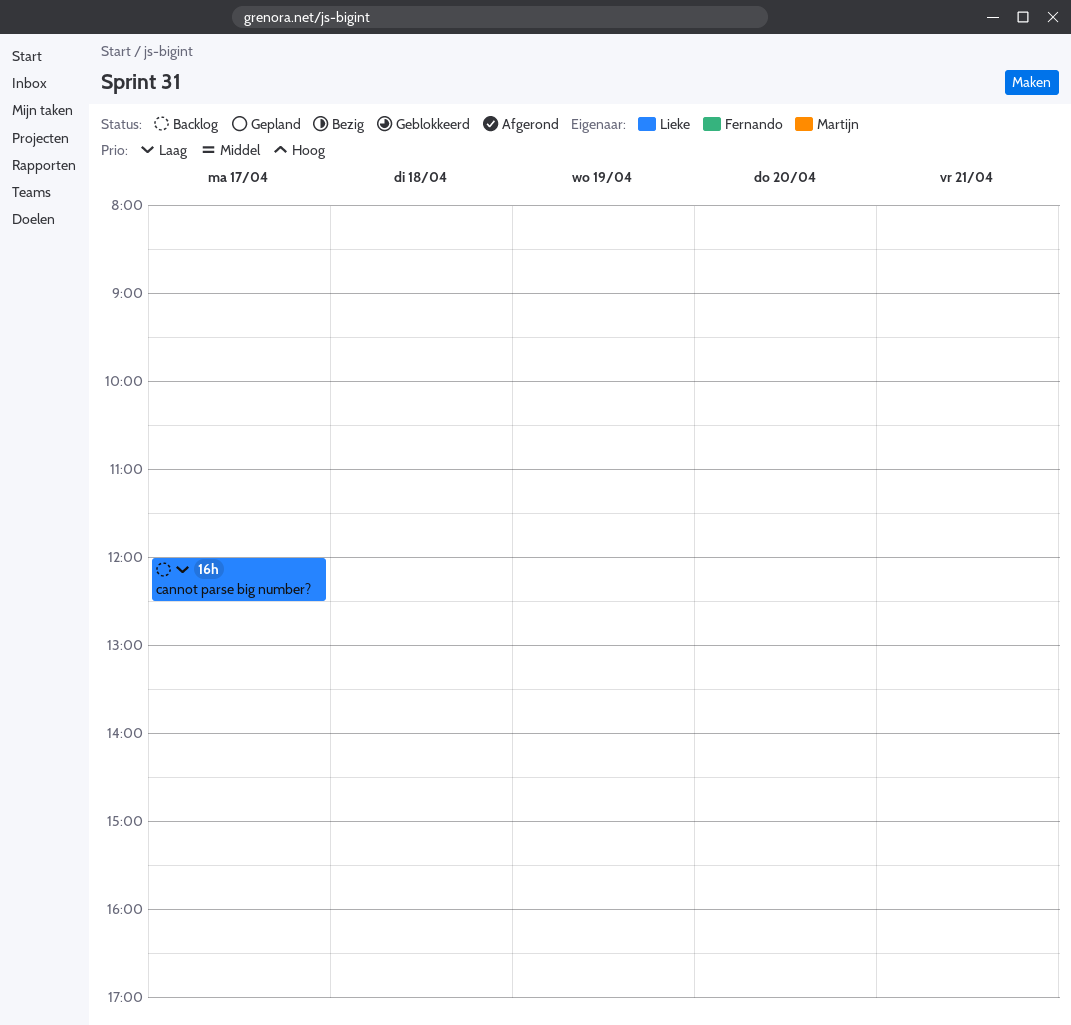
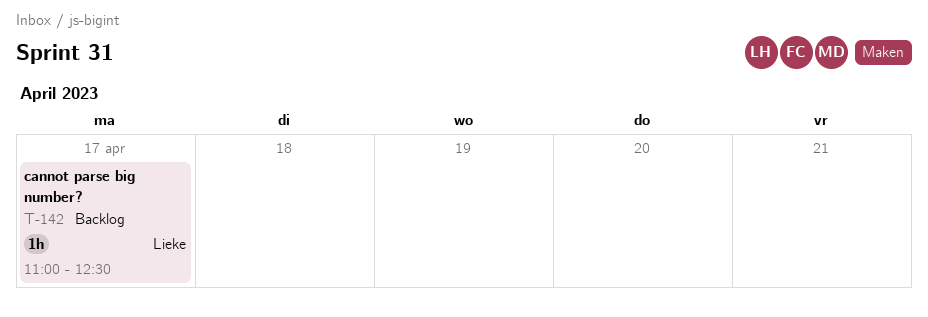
cannot parse big number?, estimate: 16h -> 1h
cannot parse big number?, begins: 12:00 -> 11:00

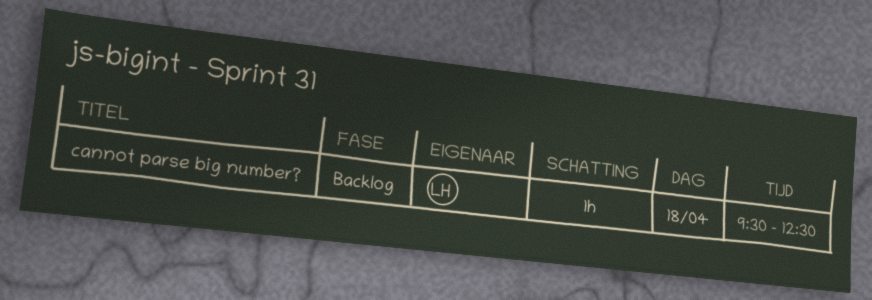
cannot parse big number?, day: Apr 17 -> Apr 18
cannot parse big number?, begins: 11:00 -> 09:30

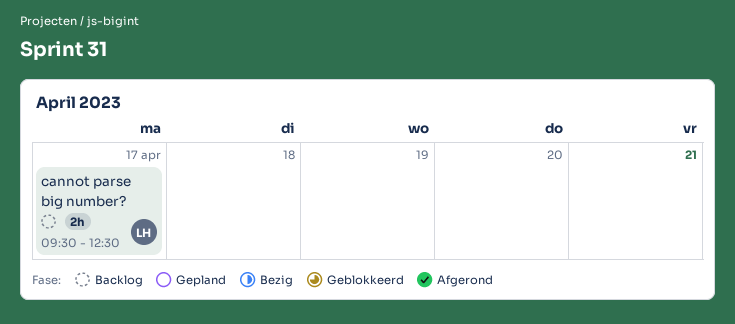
cannot parse big number?, estimate: 1h -> 2h
cannot parse big number?, day: Apr 18 -> Apr 17

